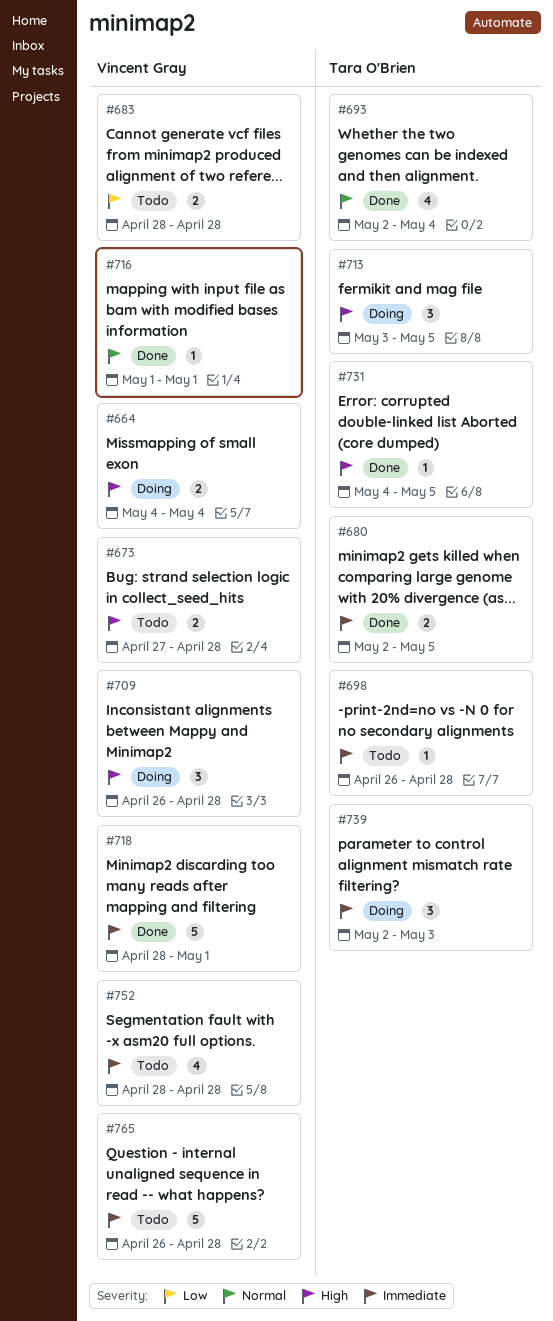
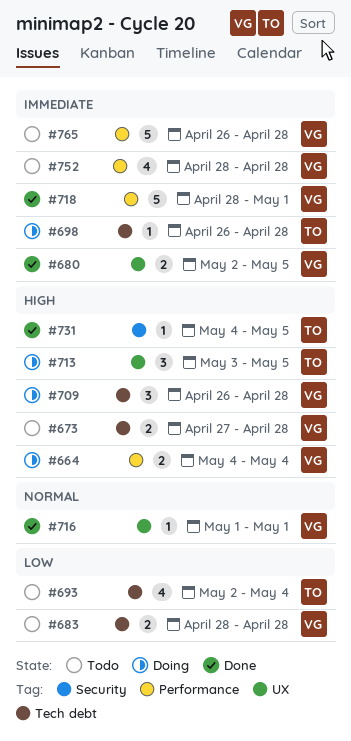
#680, owner: Tara O'Brien -> Vincent Gray
#693, status: Done -> Todo
#693, priority: Normal -> Low
#698, status: Todo -> Doing
#739: present -> none

